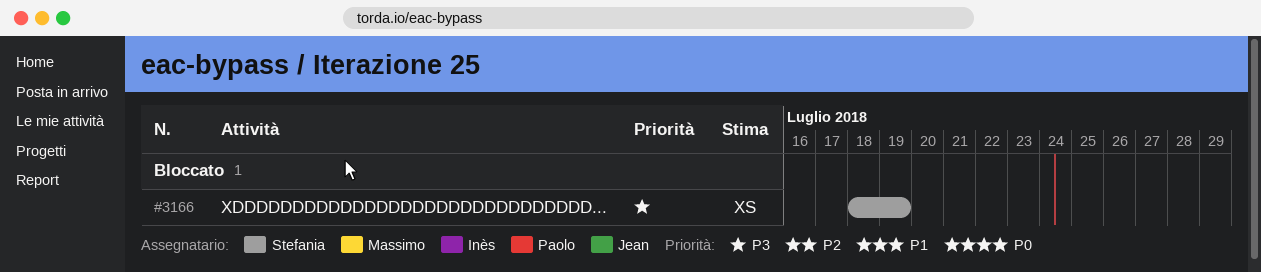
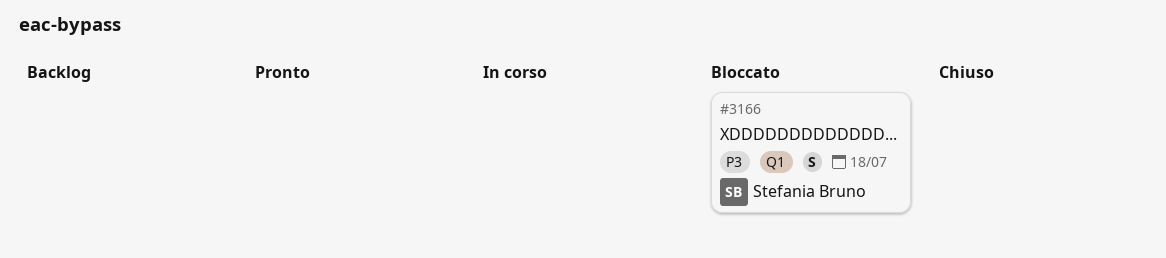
#3166, estimate: XS -> S
#3166, due: Jul 19 -> Jul 18

